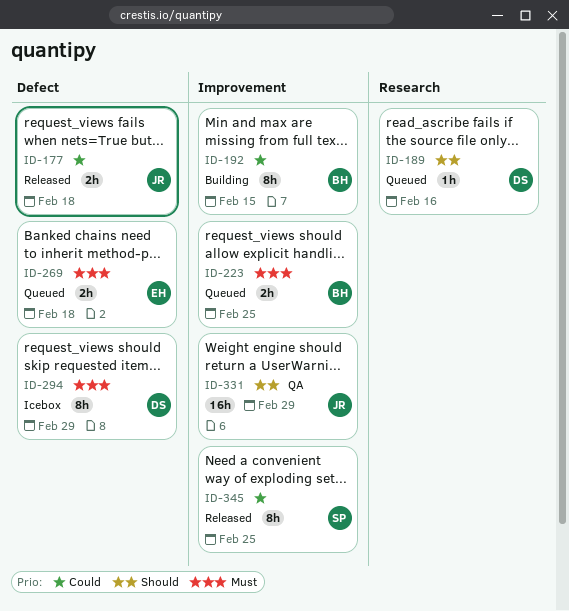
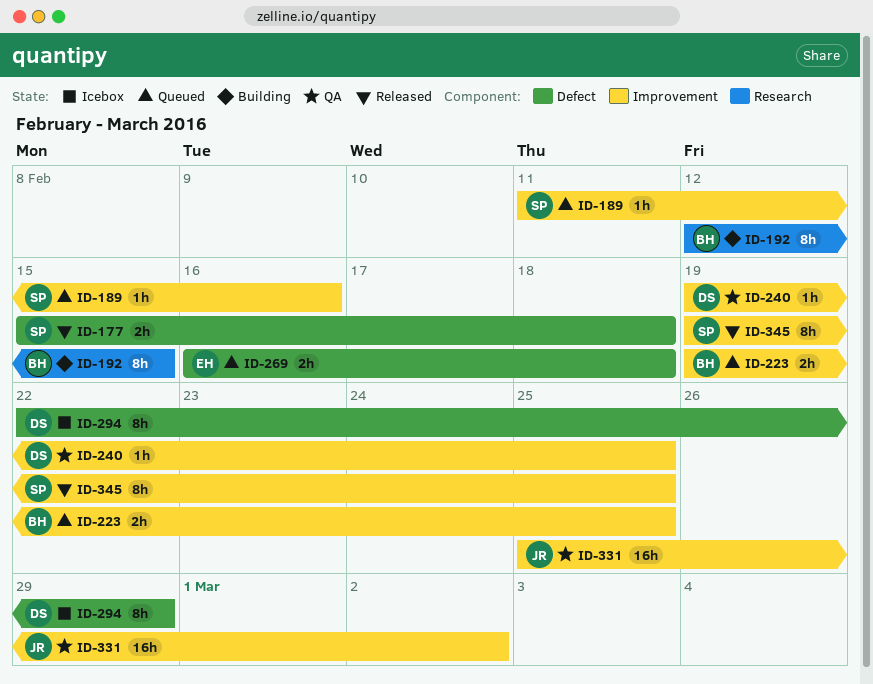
ID-177, owner: JR -> SP
ID-189, owner: DS -> SP
ID-189, label: Research -> Improvement
ID-192, label: Improvement -> Research
ID-240: none -> present
ID-331, due: Feb 29 -> Mar 2

